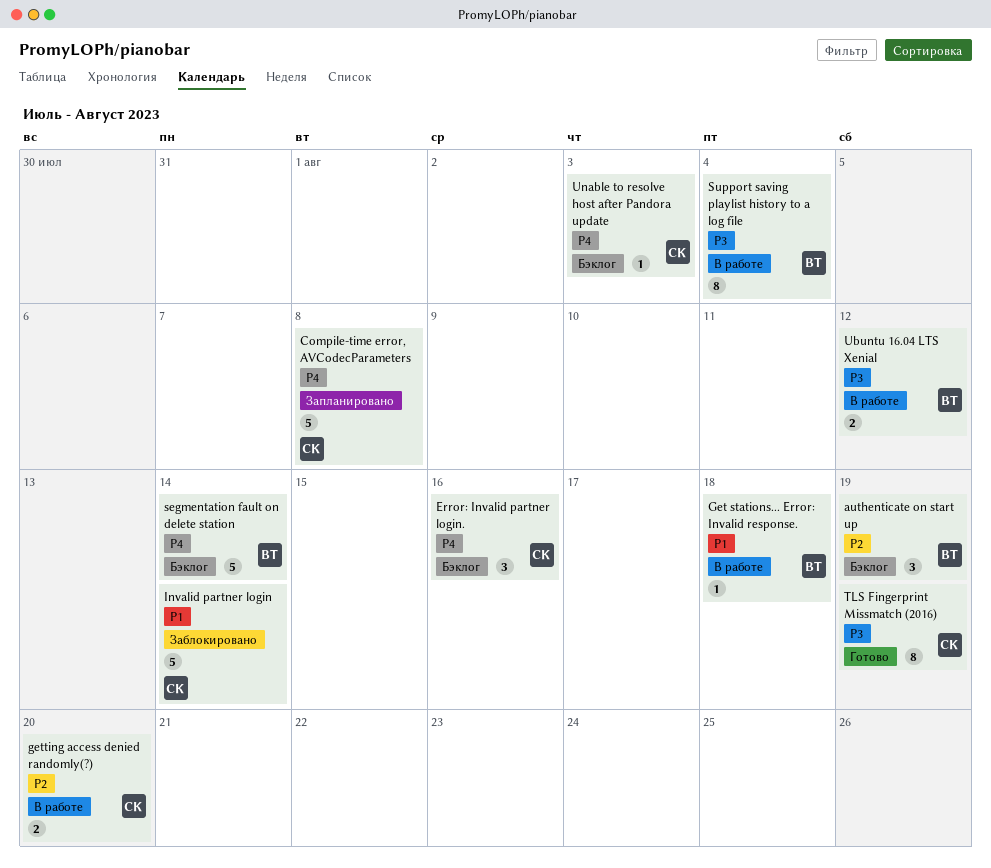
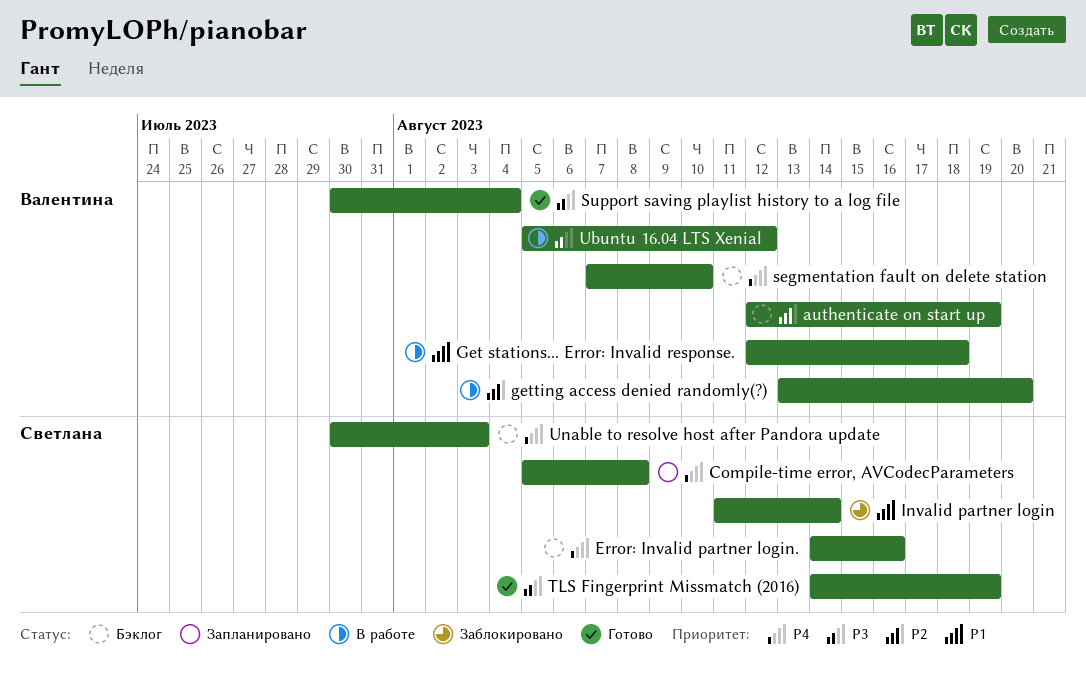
getting access denied randomly(?), owner: Светлана -> Валентина
segmentation fault on delete station, due: Aug 14 -> Aug 10
Support saving playlist history to a log file, status: В работе -> Готово

